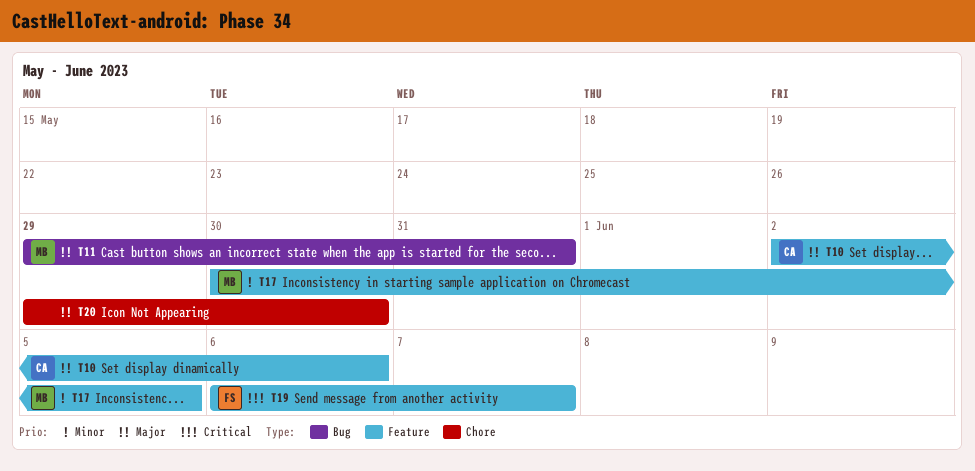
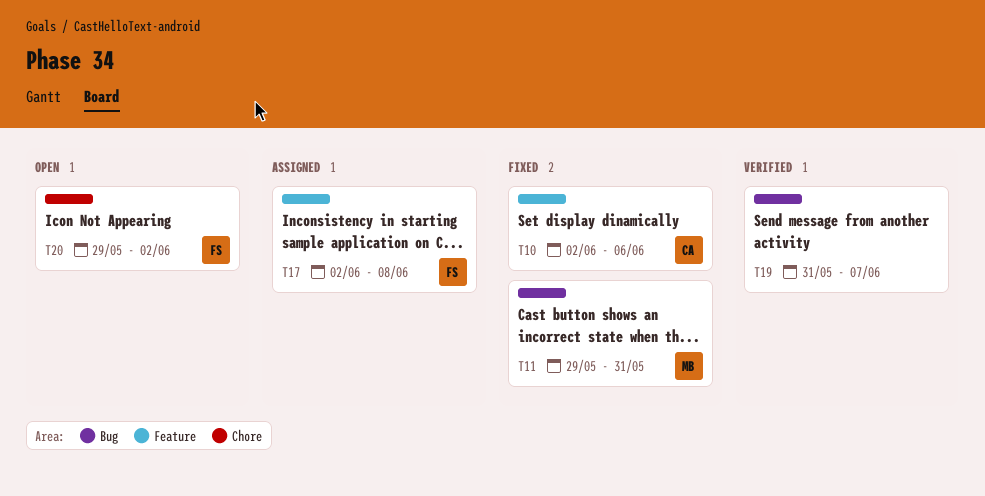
T17, owner: MB -> FS
T17, start: May 30 -> Jun 2
T17, due: Jun 5 -> Jun 8
T19, owner: FS -> none
T19, label: Feature -> Bug
T19, start: Jun 6 -> May 31
T20, owner: none -> FS
T20, due: May 30 -> Jun 2

